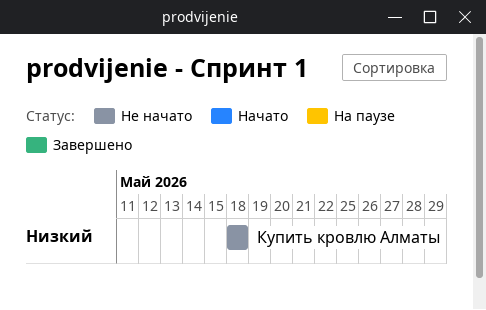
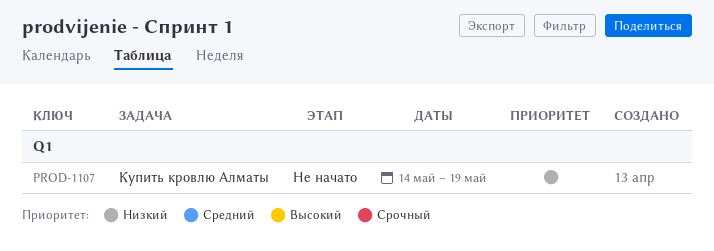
Купить кровлю Алматы, start: May 18 -> May 14
Купить кровлю Алматы, due: May 18 -> May 19

